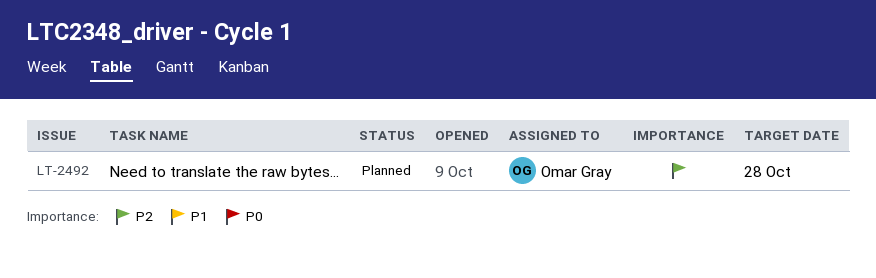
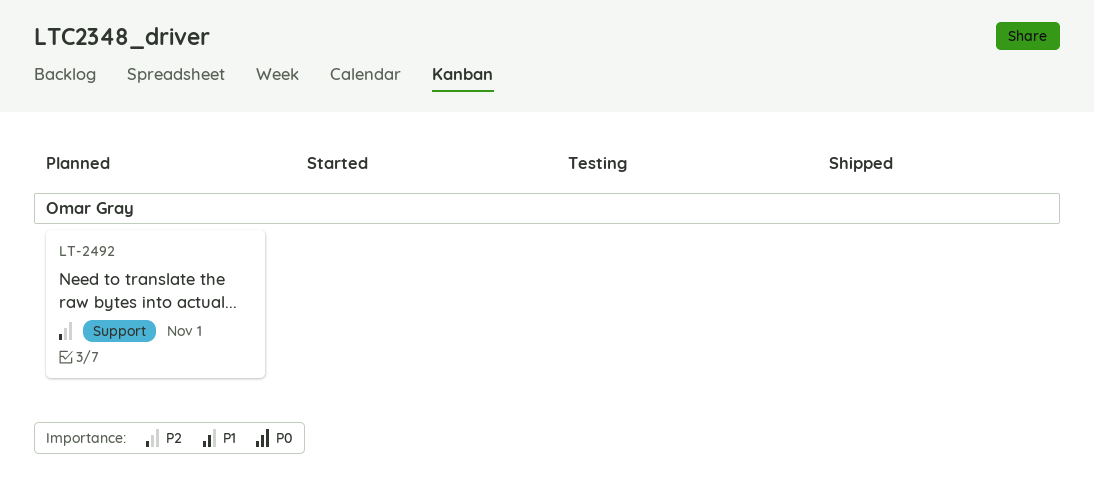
LT-2492, due: Oct 28 -> Nov 1

